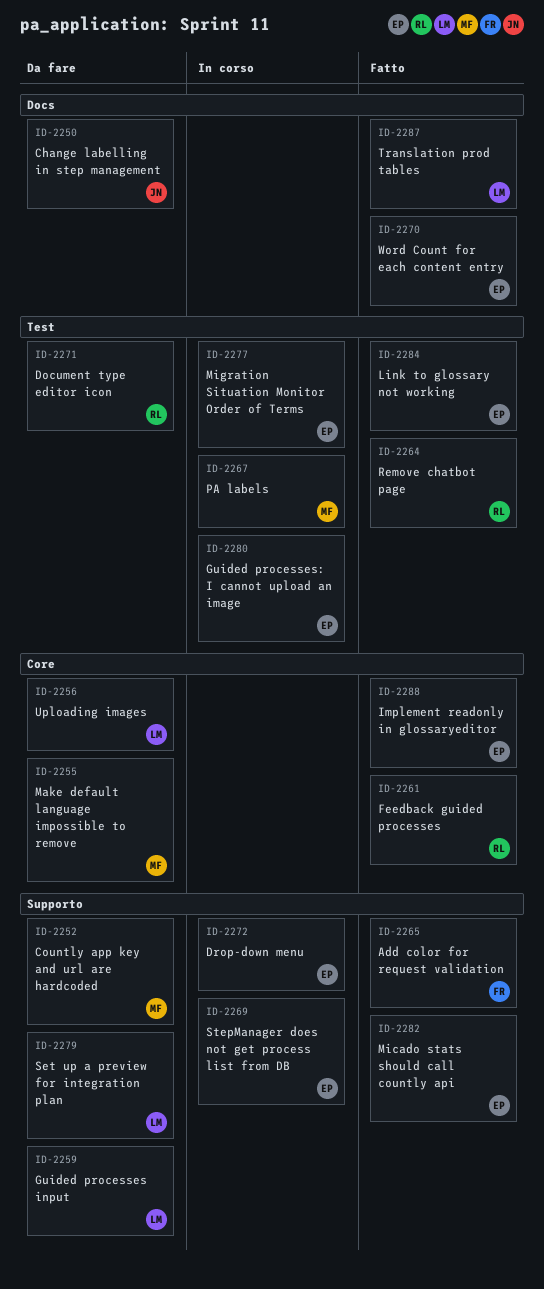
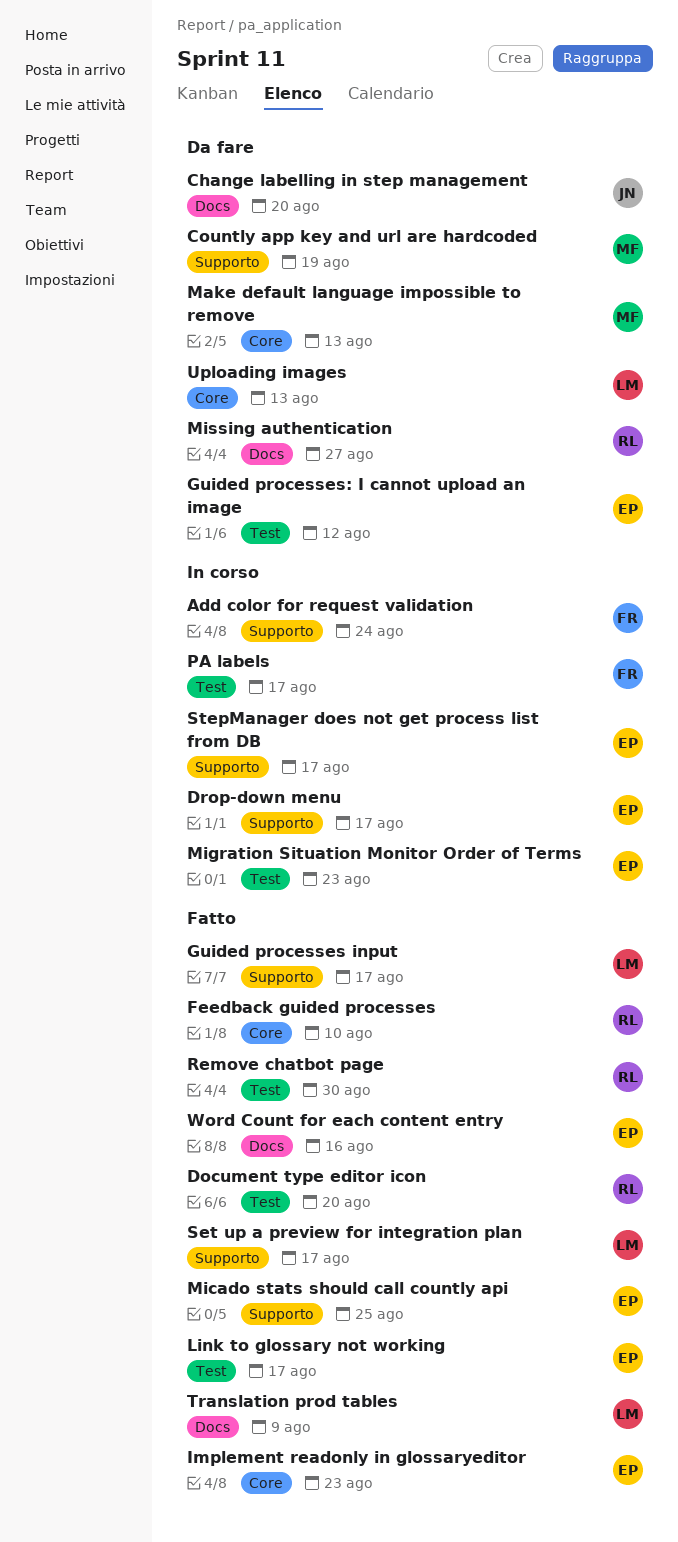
Add color for request validation, status: Fatto -> In corso
Document type editor icon, status: Da fare -> Fatto
Guided processes input, status: Da fare -> Fatto
Guided processes: I cannot upload an image, status: In corso -> Da fare
Missing authentication: none -> present
PA labels, owner: MF -> FR
Set up a preview for integration plan, status: Da fare -> Fatto

